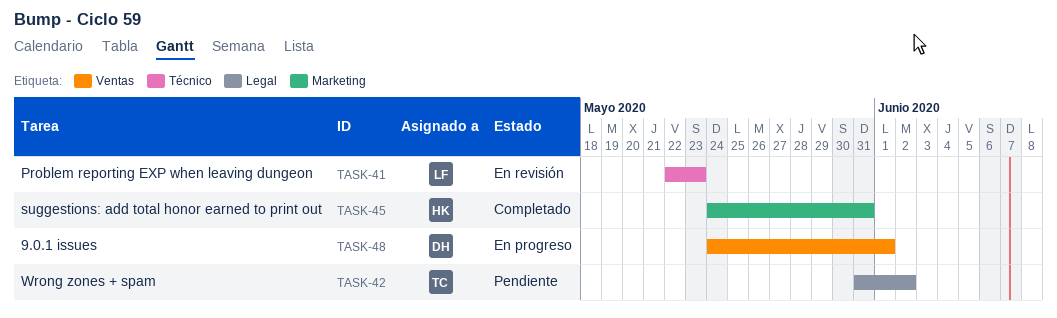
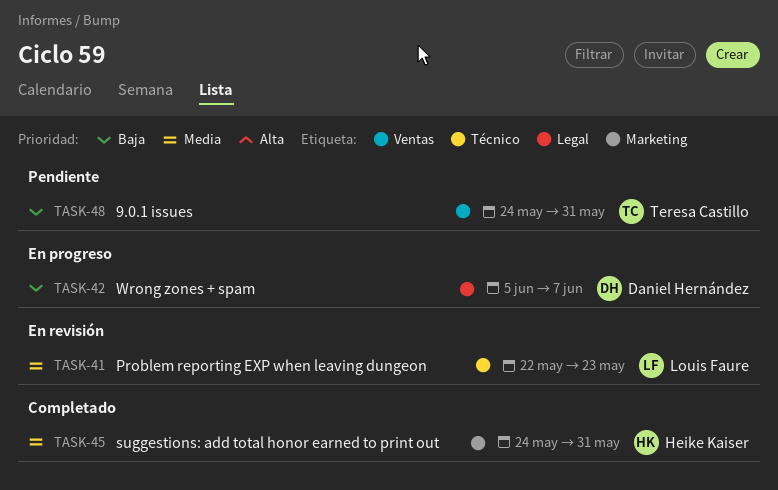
TASK-42, status: Pendiente -> En progreso
TASK-42, owner: Teresa Castillo -> Daniel Hernández
TASK-42, start: May 31 -> Jun 5
TASK-42, due: Jun 2 -> Jun 7
TASK-48, status: En progreso -> Pendiente
TASK-48, owner: Daniel Hernández -> Teresa Castillo
TASK-48, due: Jun 1 -> May 31

